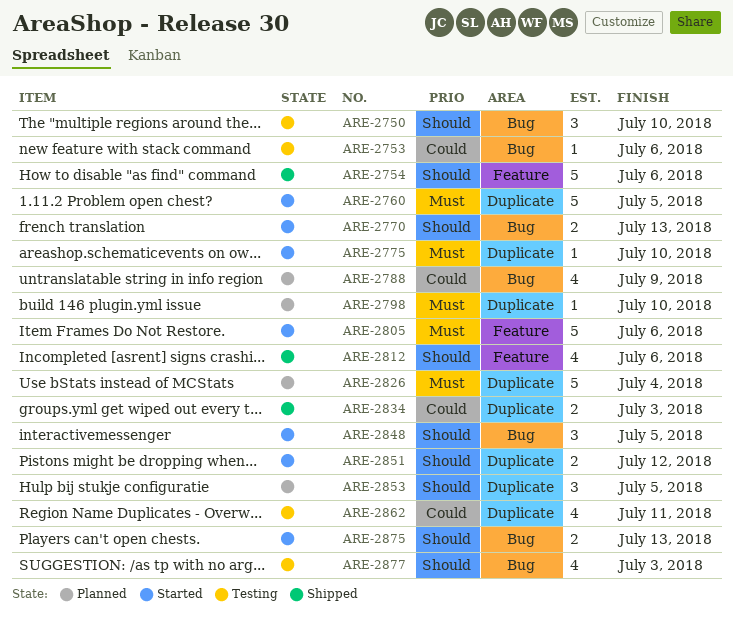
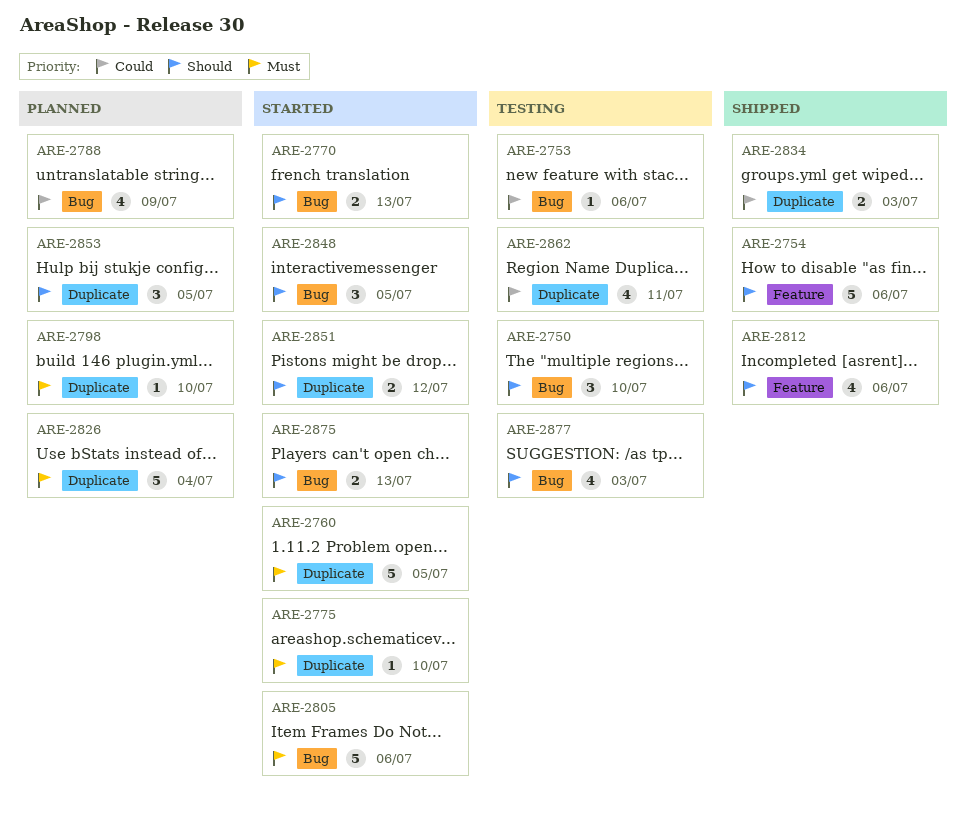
ARE-2805, label: Feature -> Bug

